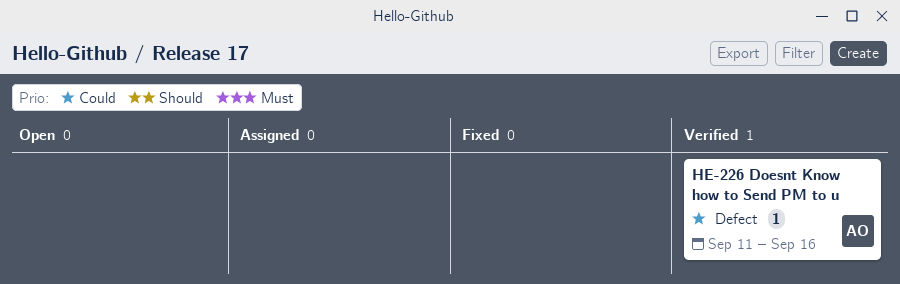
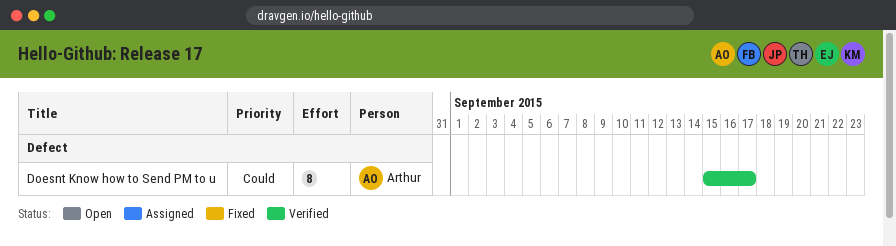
Doesnt Know how to Send PM to u, estimate: 1 -> 8
Doesnt Know how to Send PM to u, start: Sep 11 -> Sep 15
Doesnt Know how to Send PM to u, due: Sep 16 -> Sep 17

